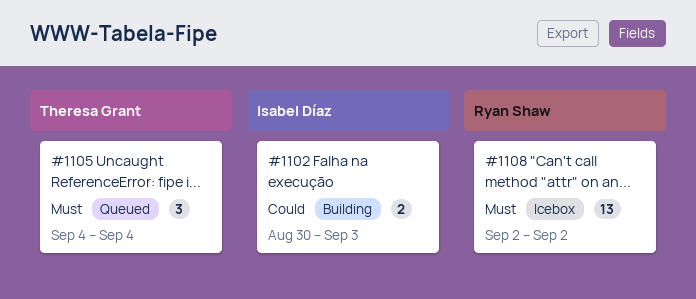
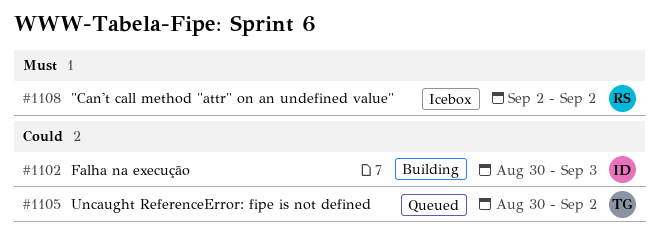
#1105, priority: Must -> Could
#1105, start: Sep 4 -> Aug 30
#1105, due: Sep 4 -> Sep 2

